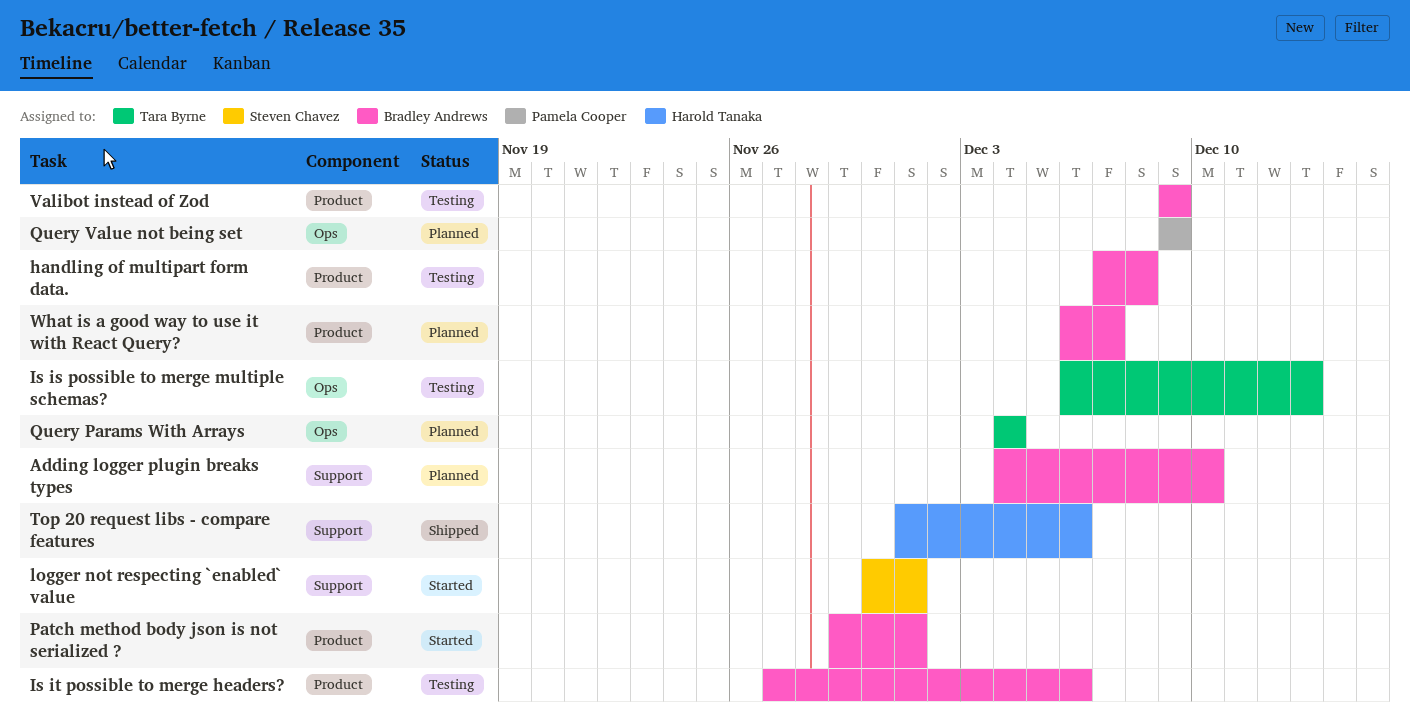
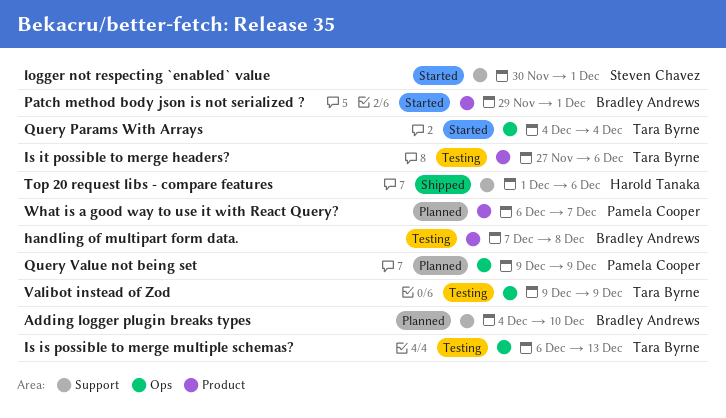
Is it possible to merge headers?, owner: Bradley Andrews -> Tara Byrne
Query Params With Arrays, status: Planned -> Started
Valibot instead of Zod, owner: Bradley Andrews -> Tara Byrne
Valibot instead of Zod, label: Product -> Ops
What is a good way to use it with React Query?, owner: Bradley Andrews -> Pamela Cooper

